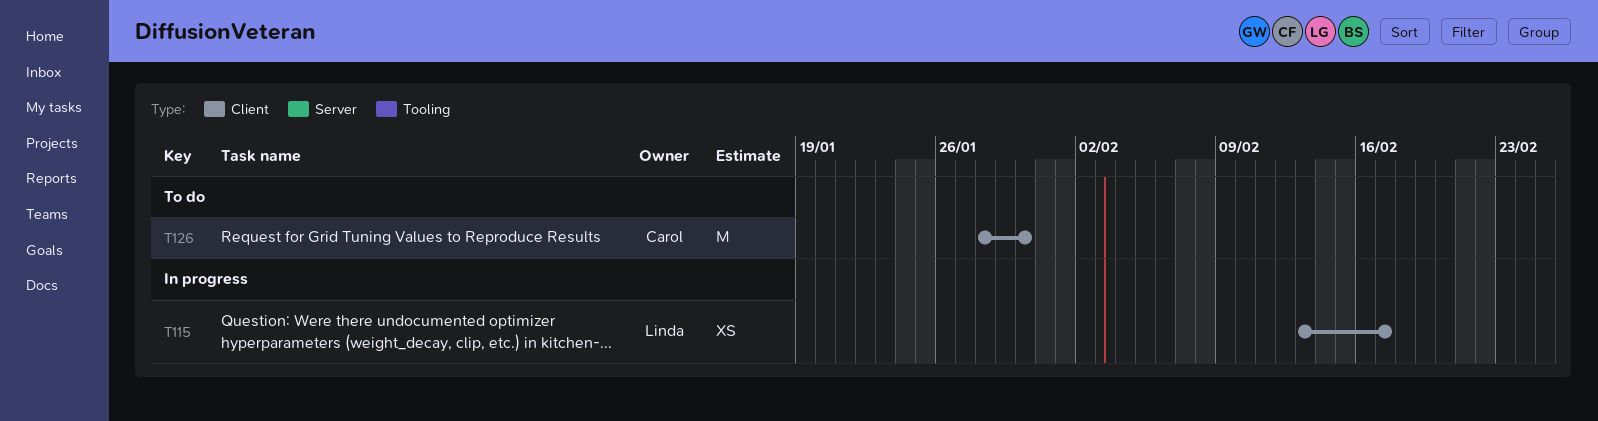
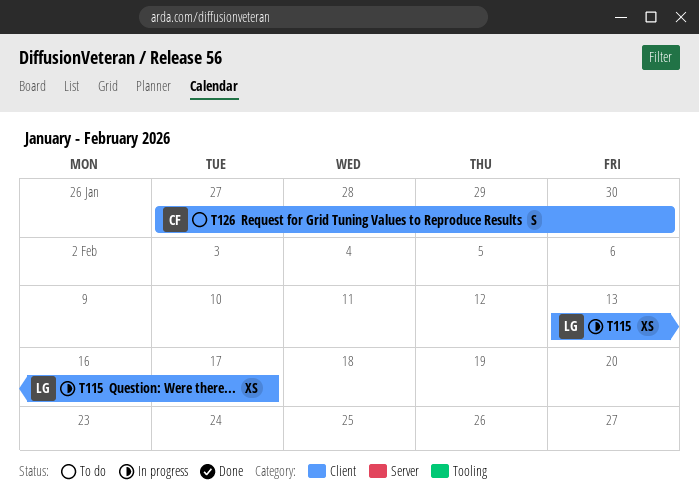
T126, estimate: M -> S
T126, start: Jan 28 -> Jan 27

